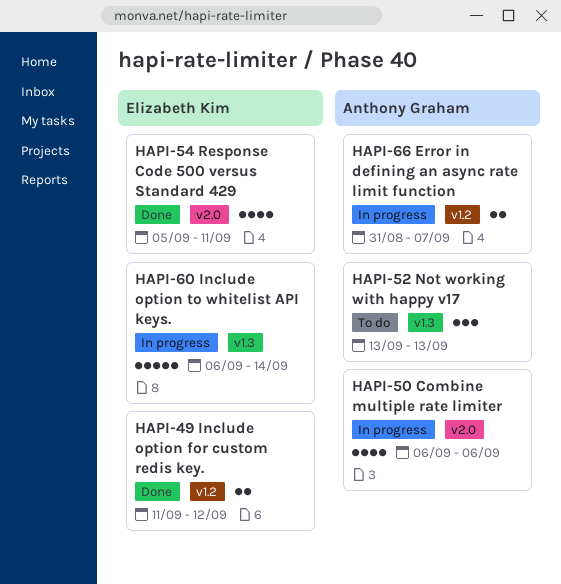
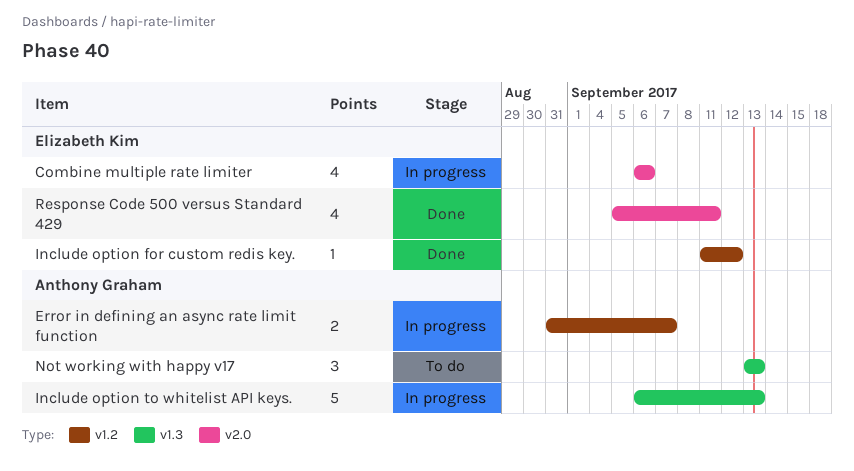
Combine multiple rate limiter, owner: Anthony Graham -> Elizabeth Kim
Include option for custom redis key., estimate: 2 -> 1
Include option to whitelist API keys., owner: Elizabeth Kim -> Anthony Graham
Include option to whitelist API keys., due: Sep 14 -> Sep 13

